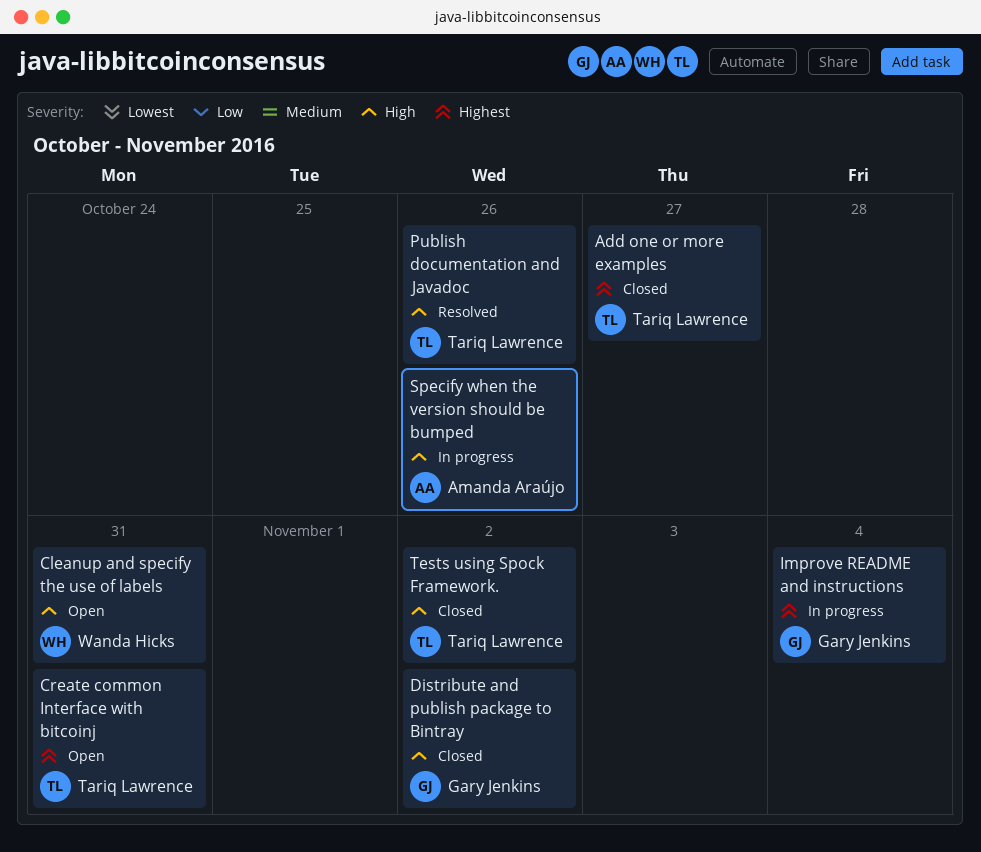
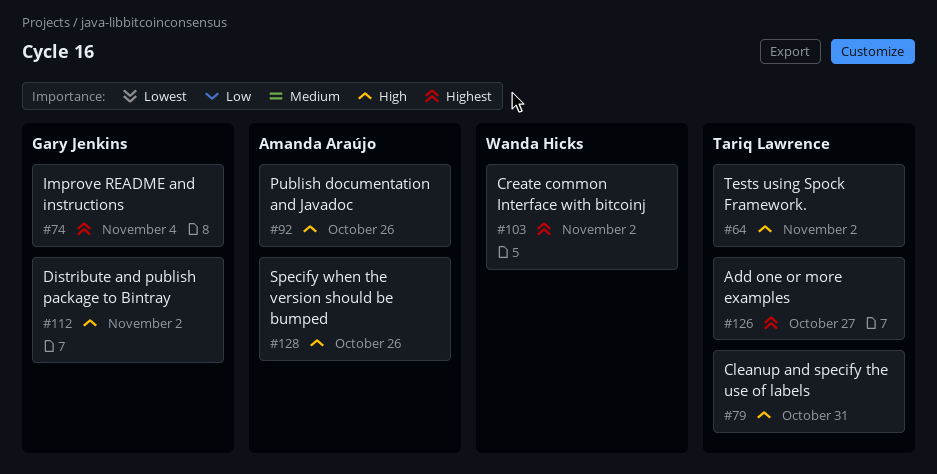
Cleanup and specify the use of labels, owner: Wanda Hicks -> Tariq Lawrence
Create common Interface with bitcoinj, owner: Tariq Lawrence -> Wanda Hicks
Create common Interface with bitcoinj, due: Oct 31 -> Nov 2
Publish documentation and Javadoc, owner: Tariq Lawrence -> Amanda Araújo

